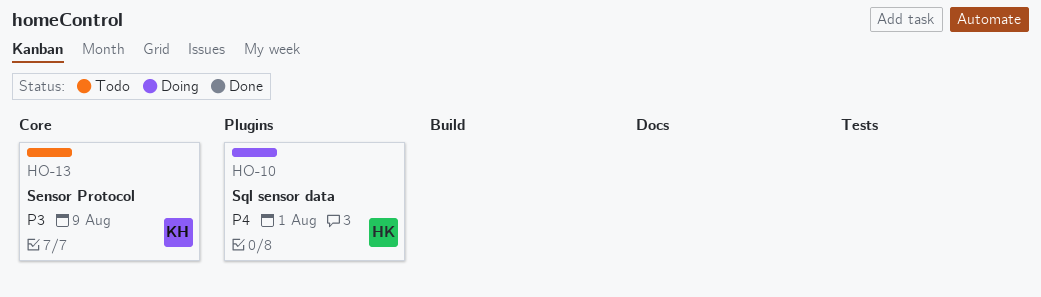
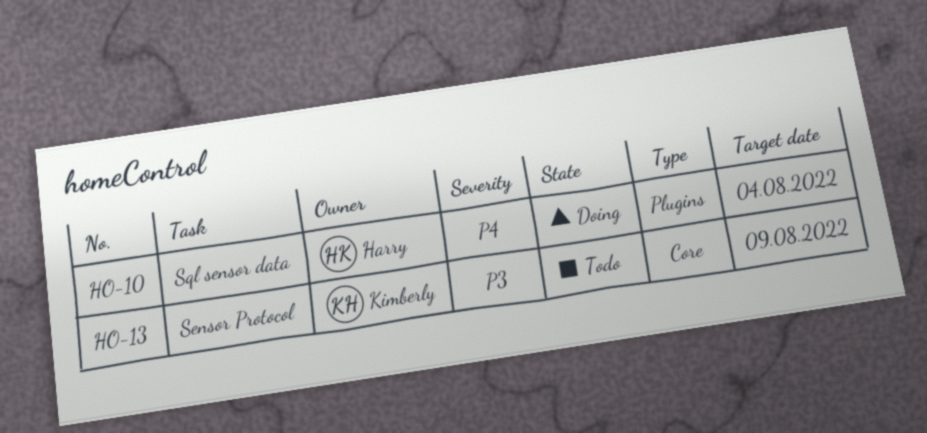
HO-10, due: Aug 1 -> Aug 4

